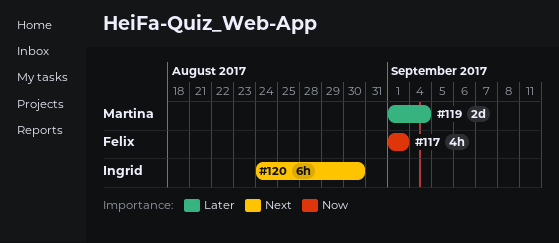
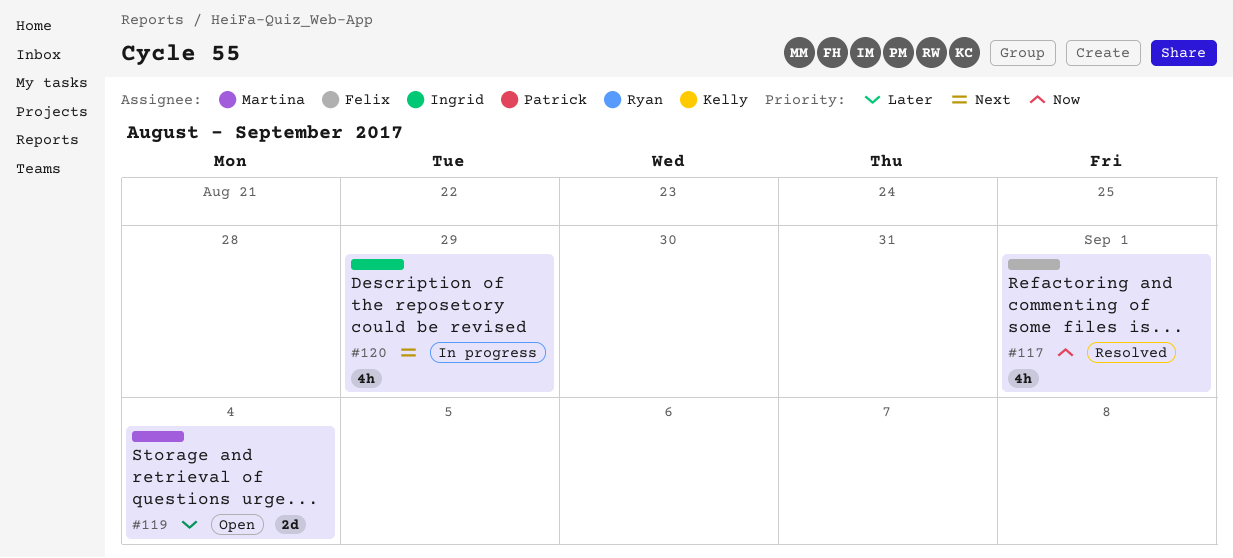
#120, estimate: 6h -> 4h
#120, due: Aug 30 -> Aug 29

